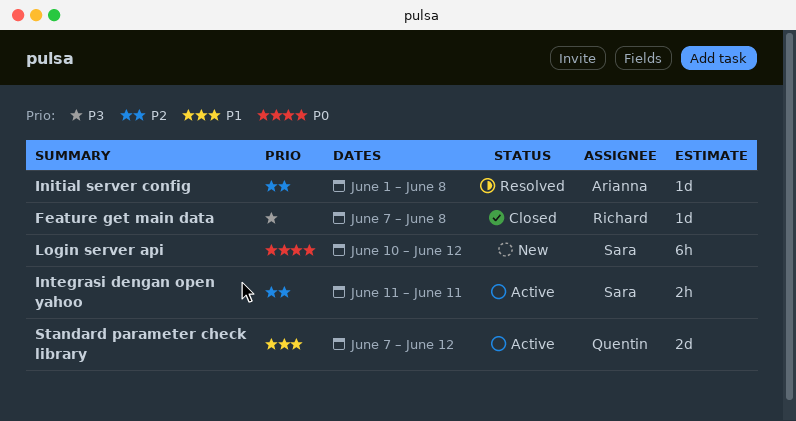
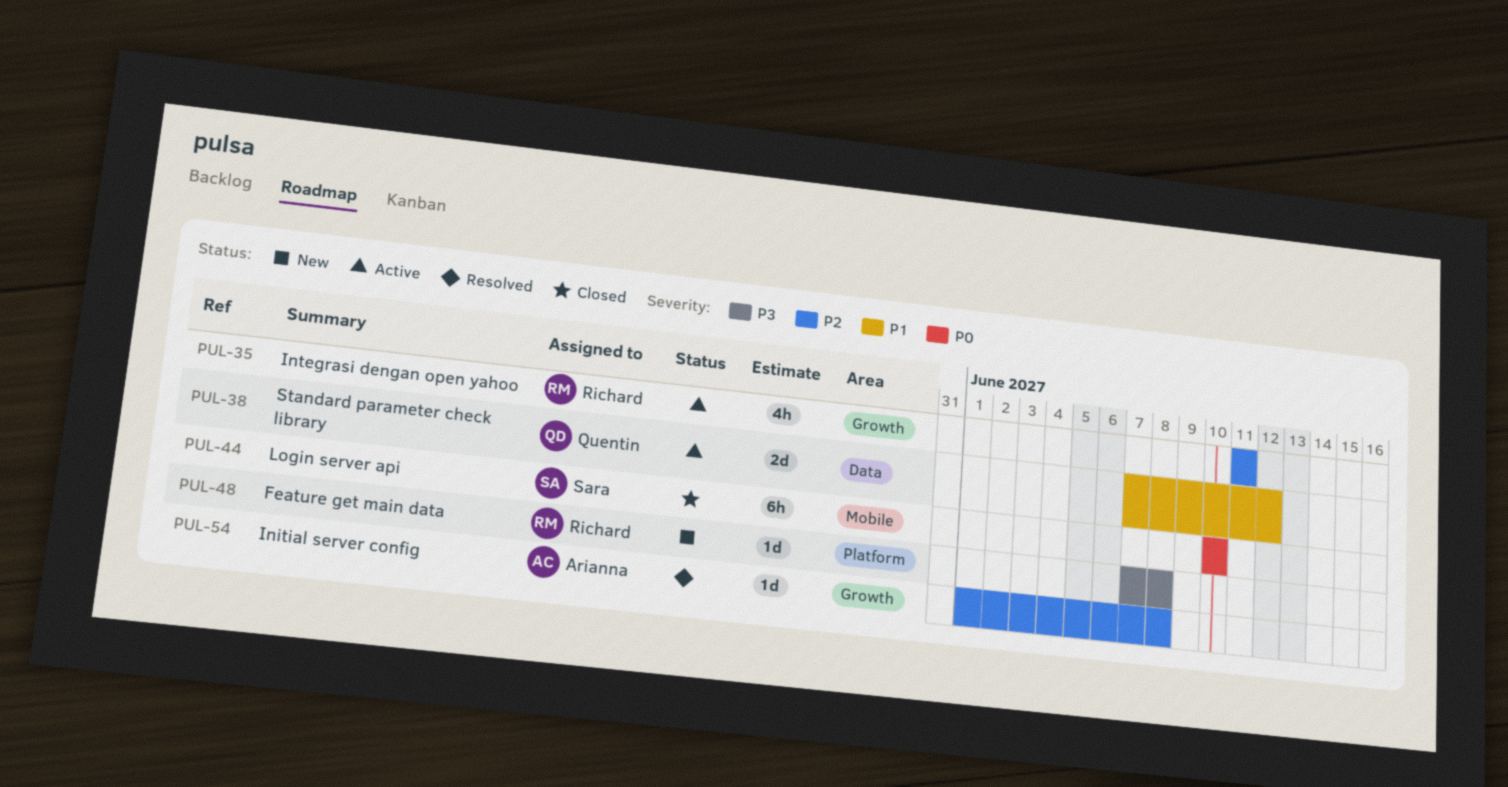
Feature get main data, status: Closed -> New
Integrasi dengan open yahoo, owner: Sara -> Richard
Integrasi dengan open yahoo, estimate: 2h -> 4h
Login server api, status: New -> Closed
Login server api, due: Jun 12 -> Jun 10

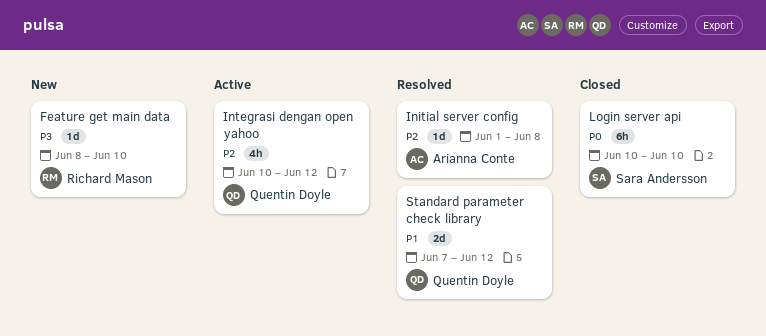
Feature get main data, start: Jun 7 -> Jun 8
Feature get main data, due: Jun 8 -> Jun 10
Integrasi dengan open yahoo, owner: Richard Mason -> Quentin Doyle
Integrasi dengan open yahoo, start: Jun 11 -> Jun 10
Integrasi dengan open yahoo, due: Jun 11 -> Jun 12
Standard parameter check library, status: Active -> Resolved

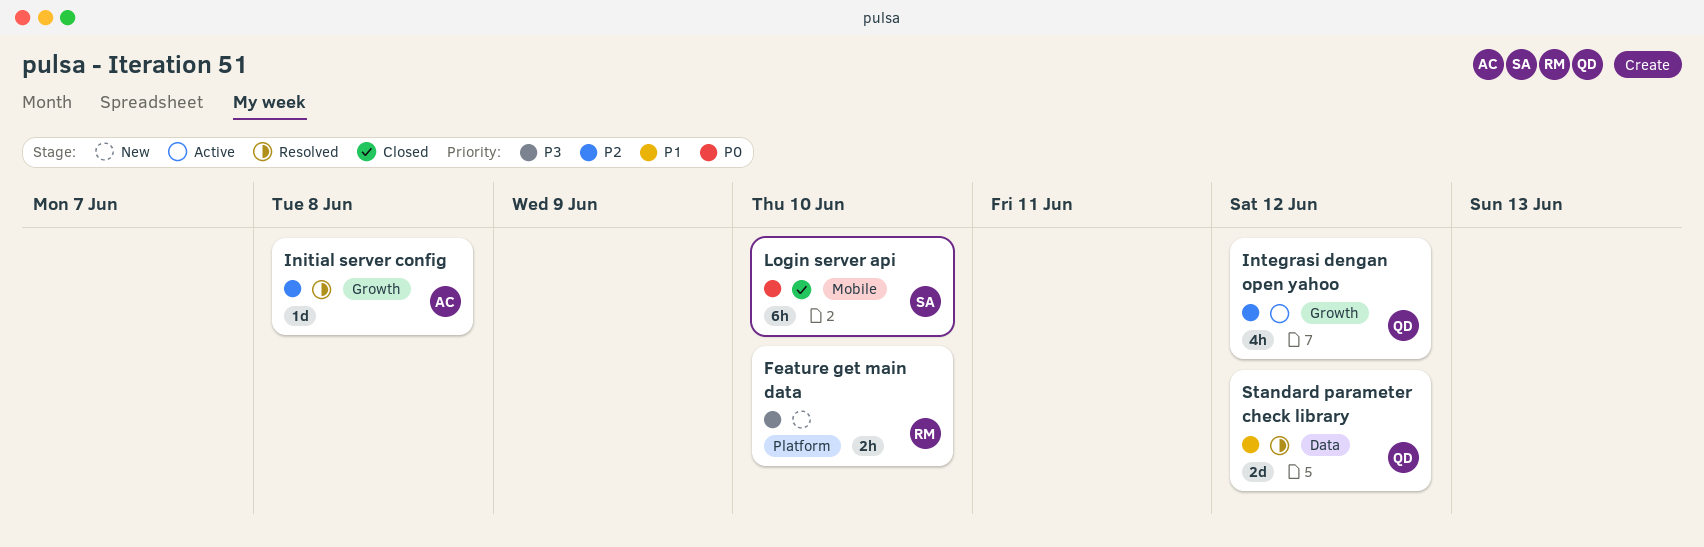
Feature get main data, estimate: 1d -> 2h

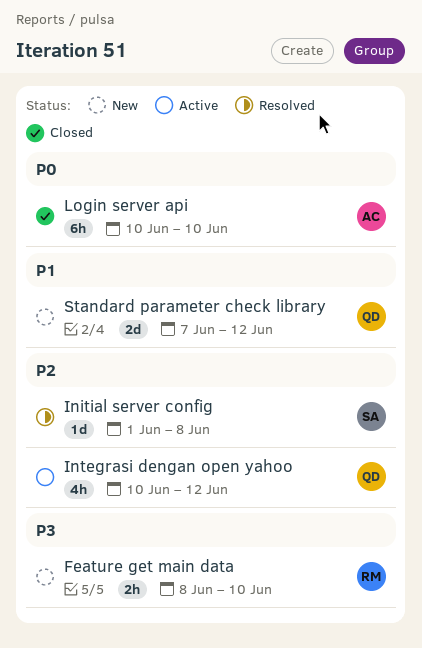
Initial server config, owner: AC -> SA
Login server api, owner: SA -> AC
Standard parameter check library, status: Resolved -> New

